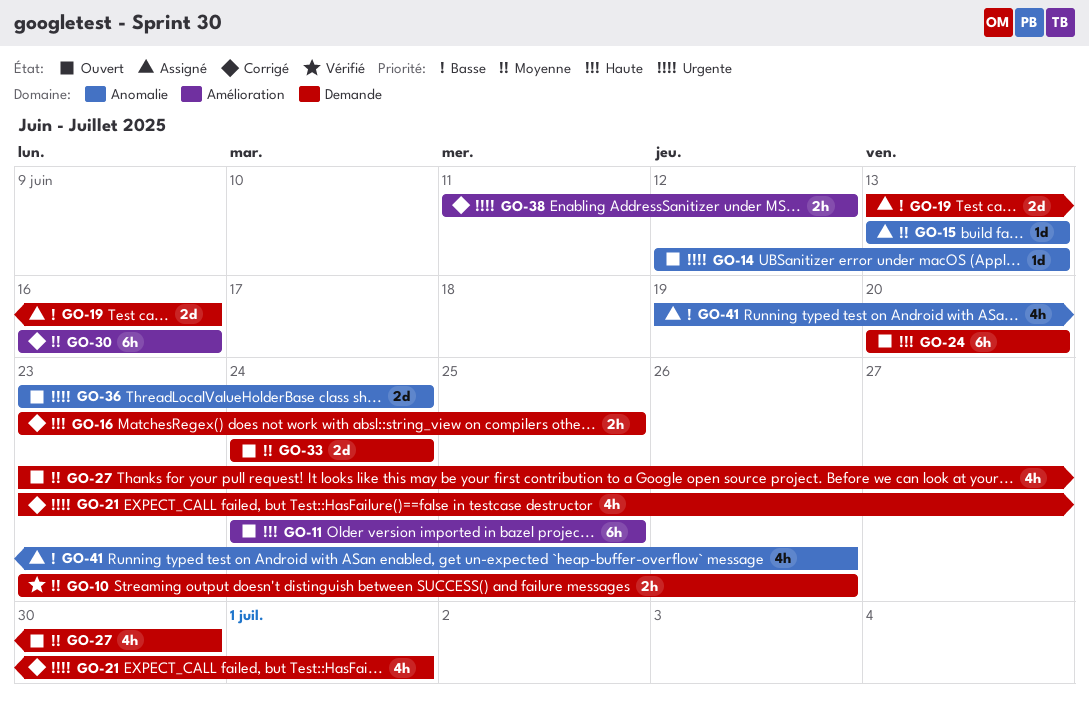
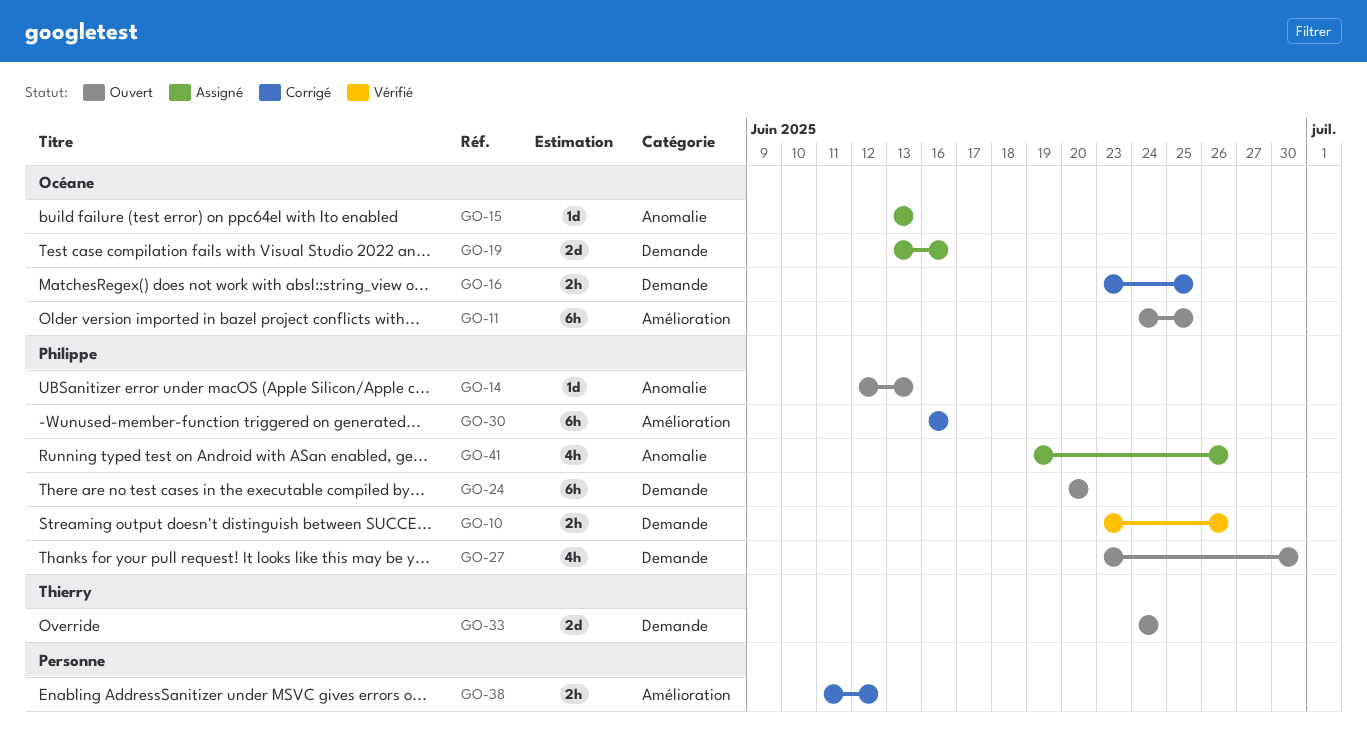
GO-21: present -> none
GO-36: present -> none

